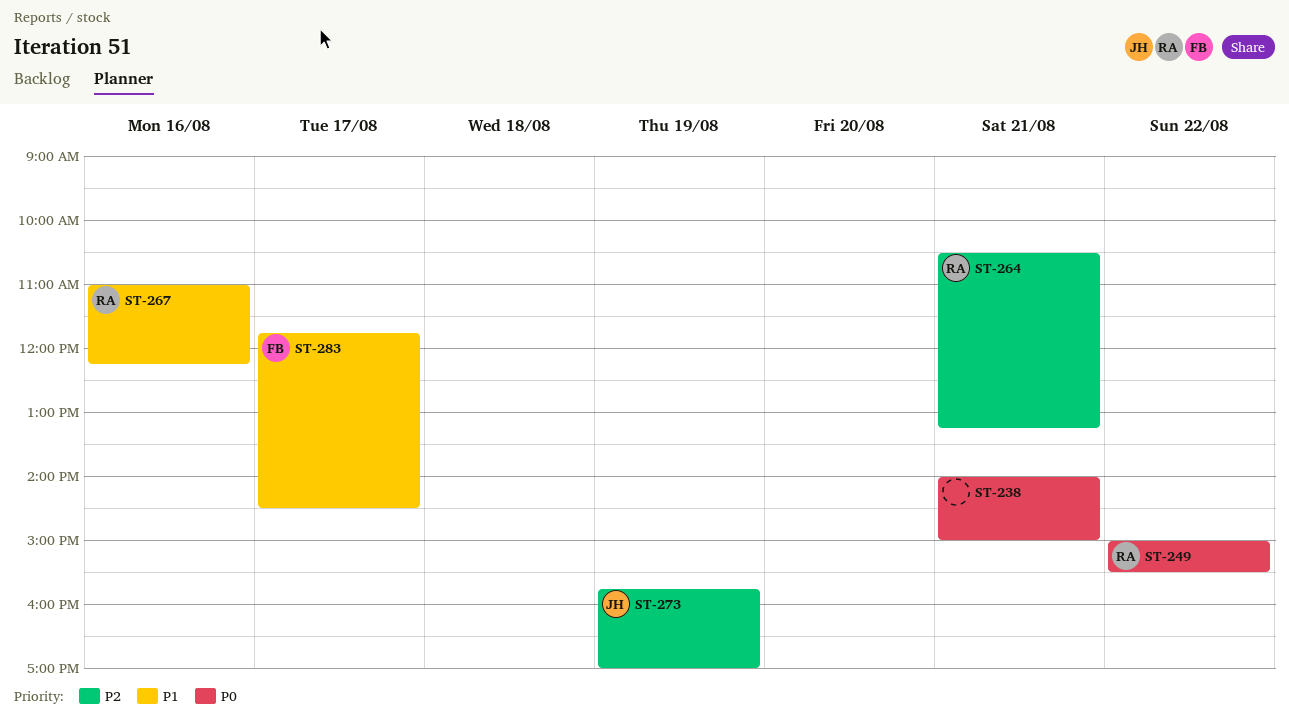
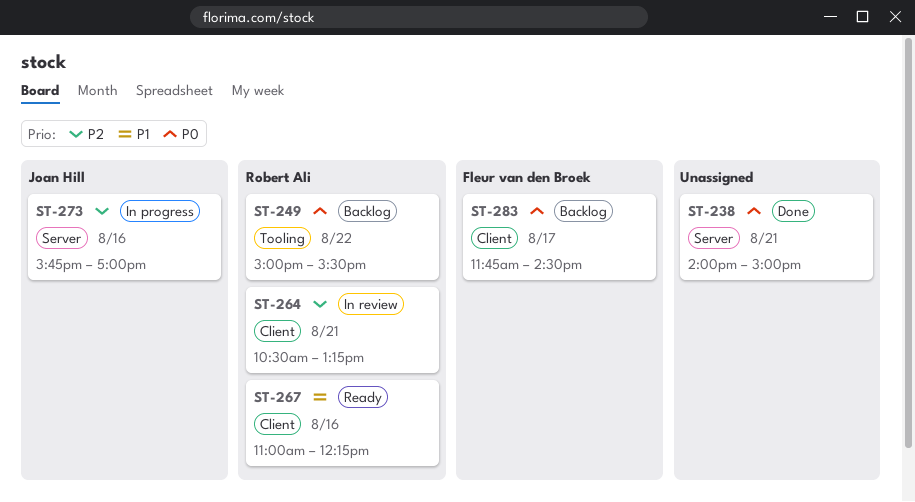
ST-273, day: Aug 19 -> Aug 16
ST-283, priority: P1 -> P0

